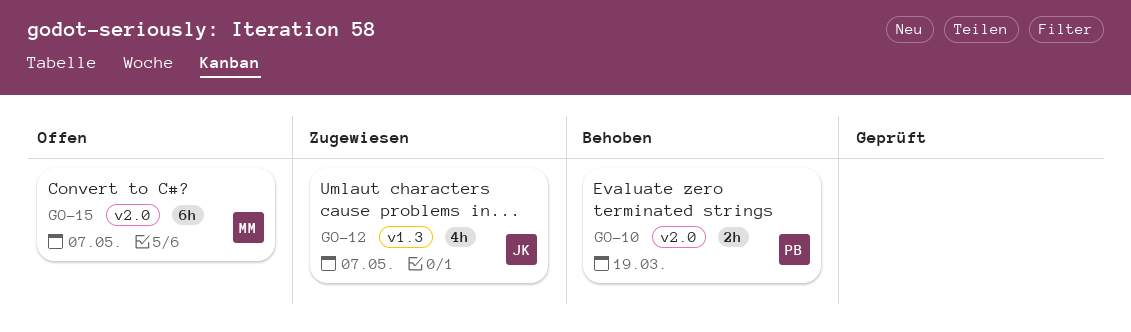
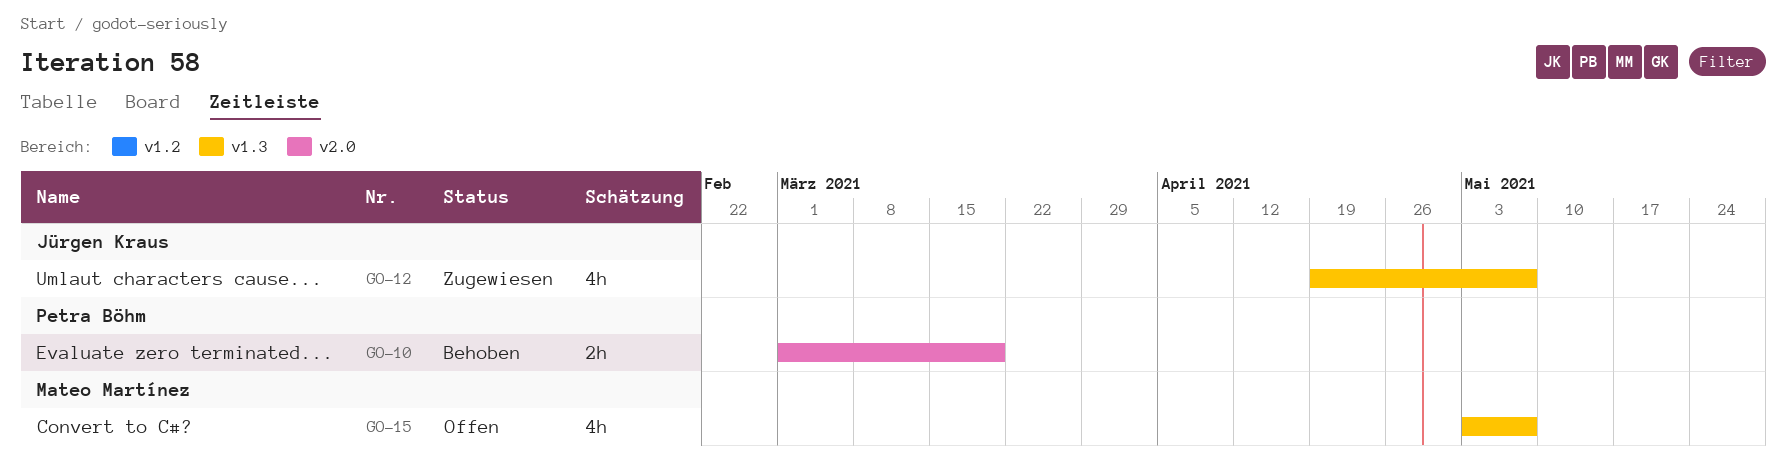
GO-15, label: v2.0 -> v1.3
GO-15, estimate: 6h -> 4h

